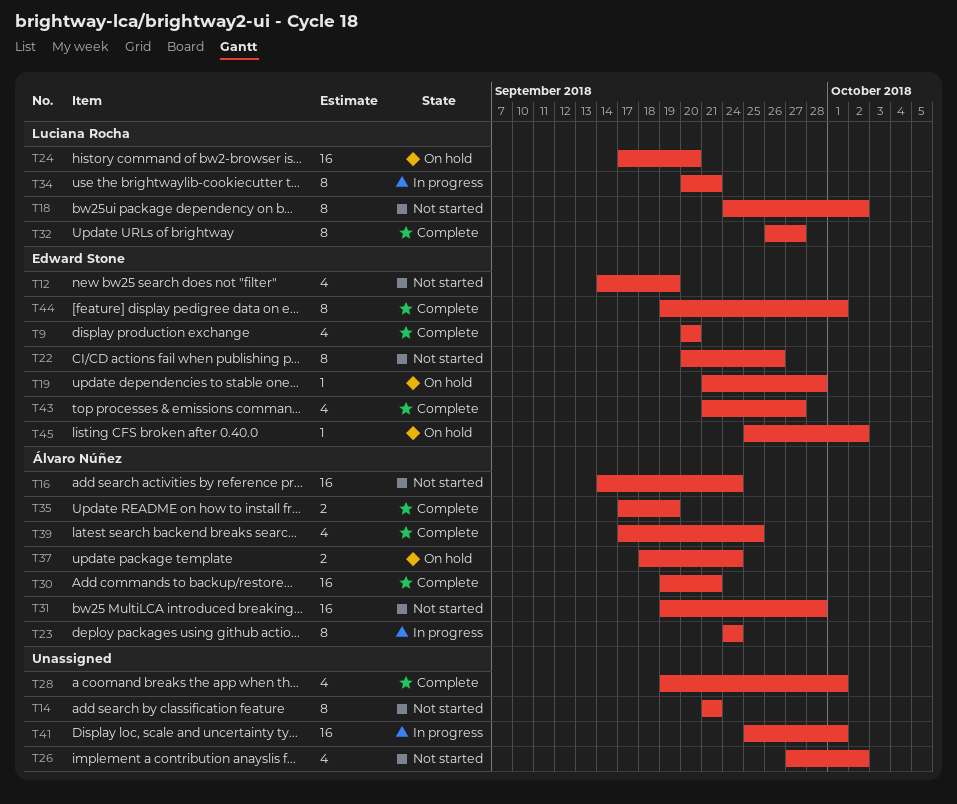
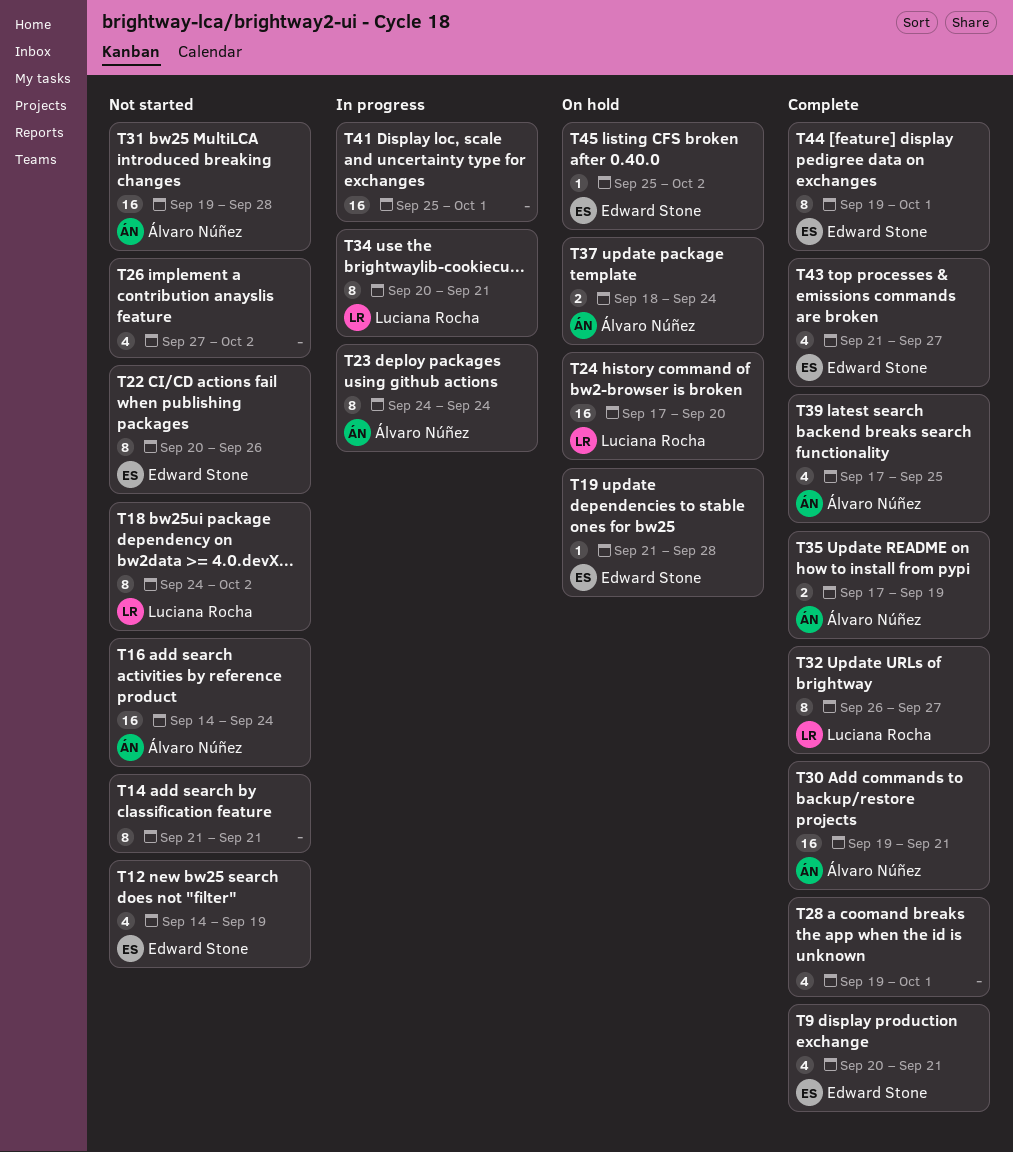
T9, due: Sep 20 -> Sep 21

